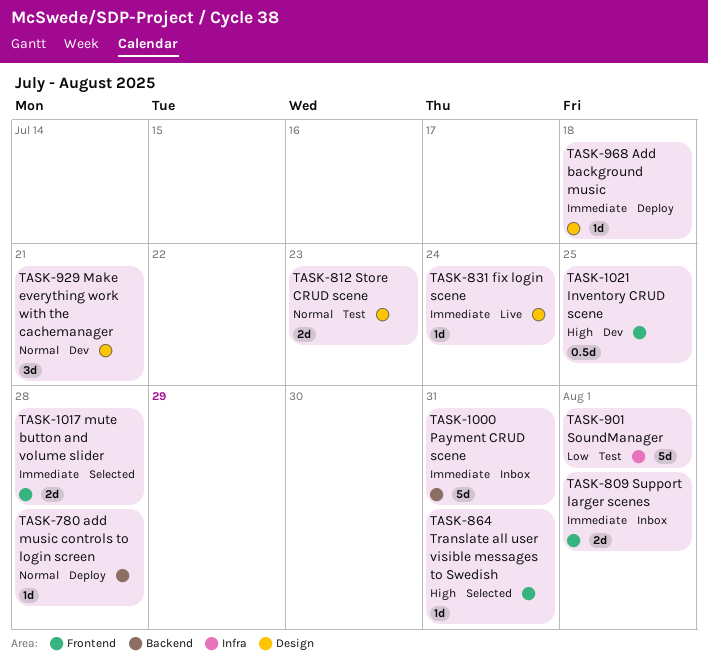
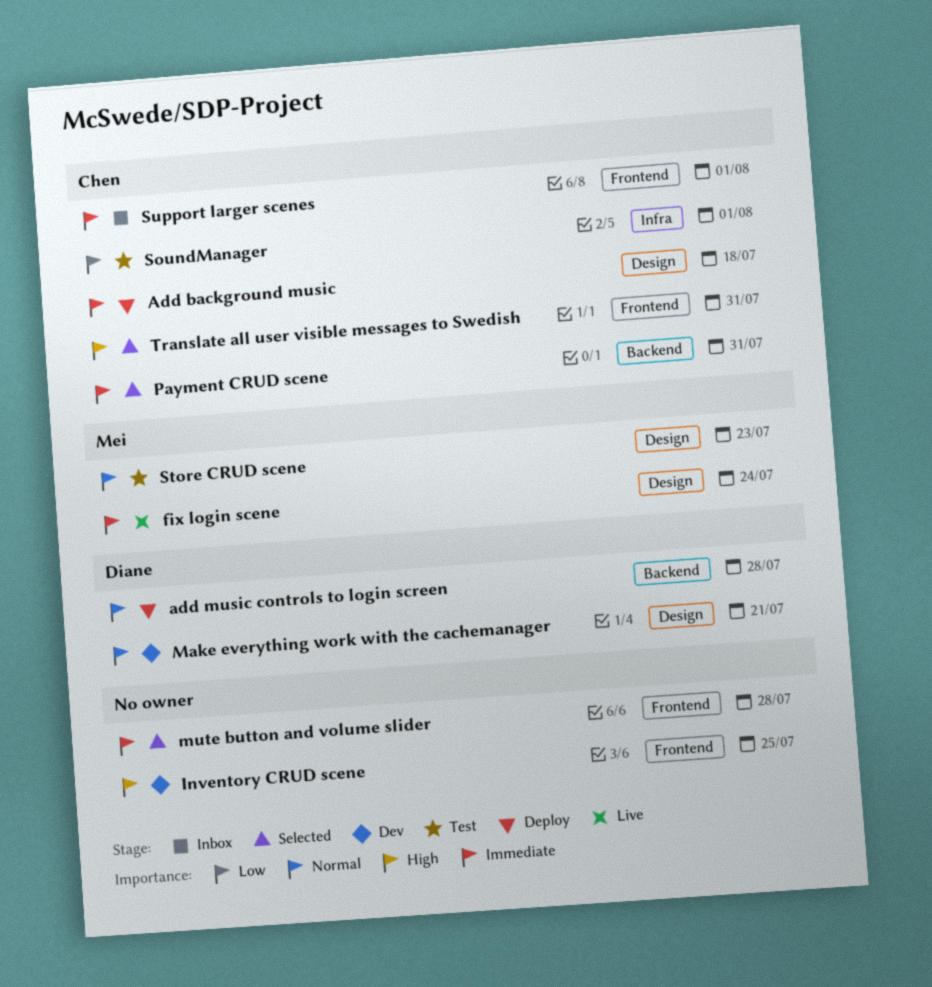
Payment CRUD scene, status: Inbox -> Selected

